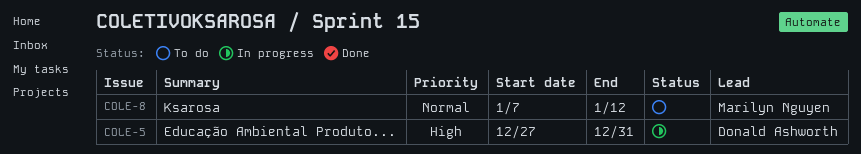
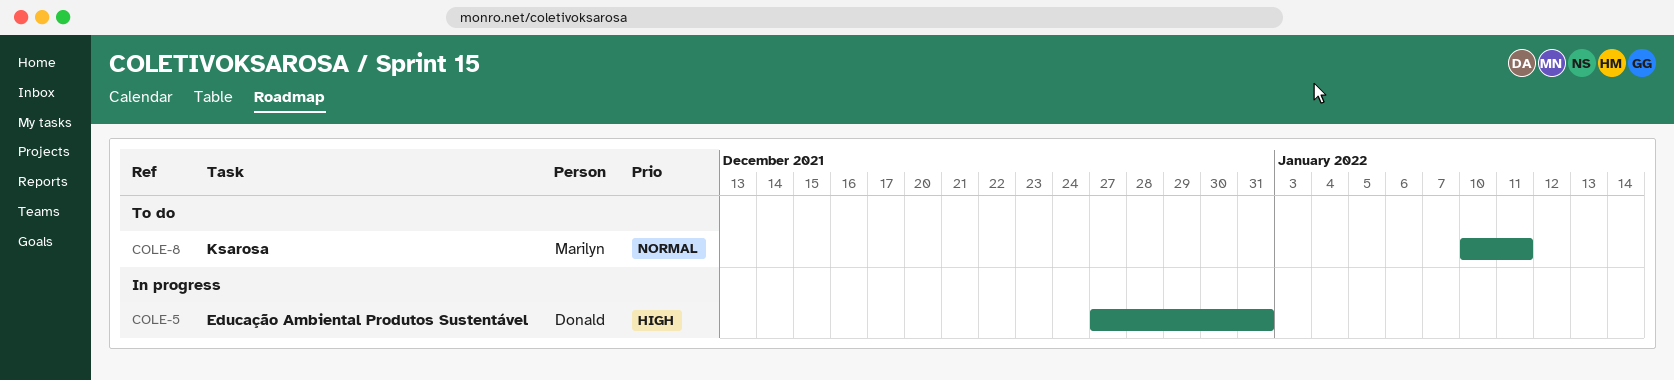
COLE-8, start: Jan 7 -> Jan 10
COLE-8, due: Jan 12 -> Jan 11

